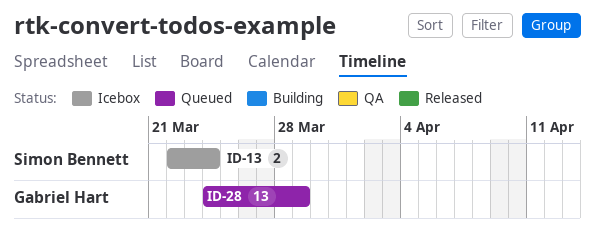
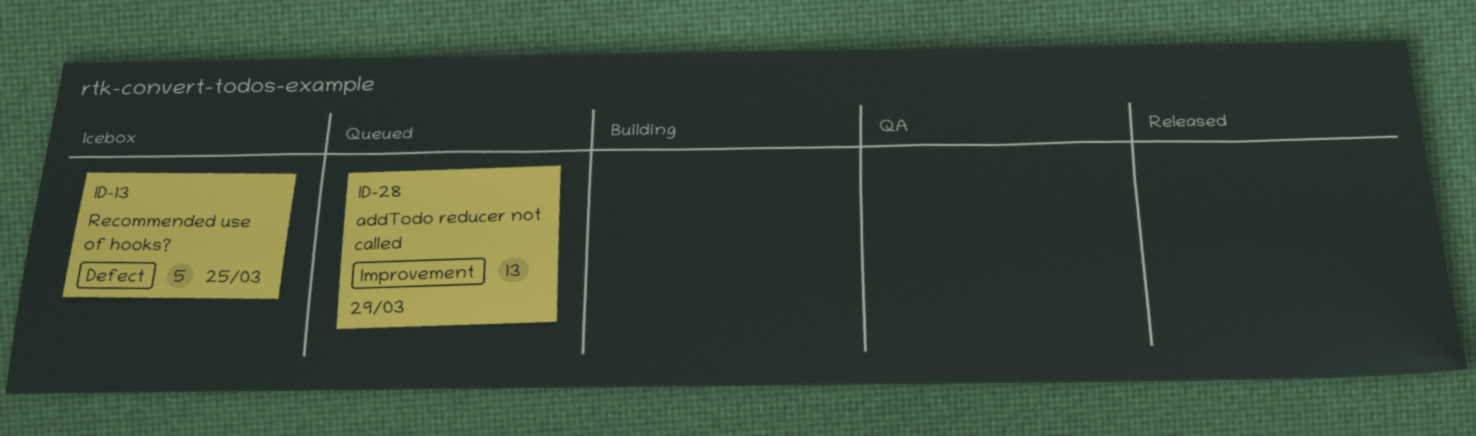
ID-13, estimate: 2 -> 5
ID-13, due: Mar 24 -> Mar 25

